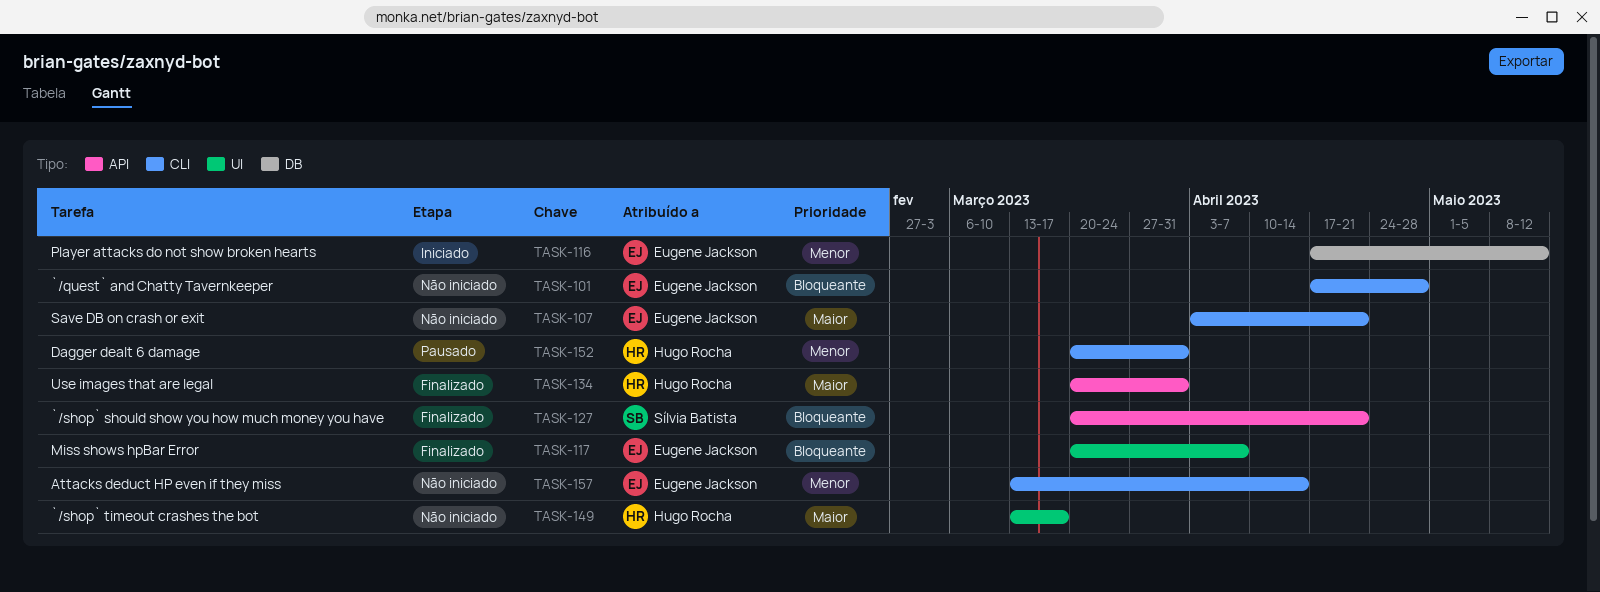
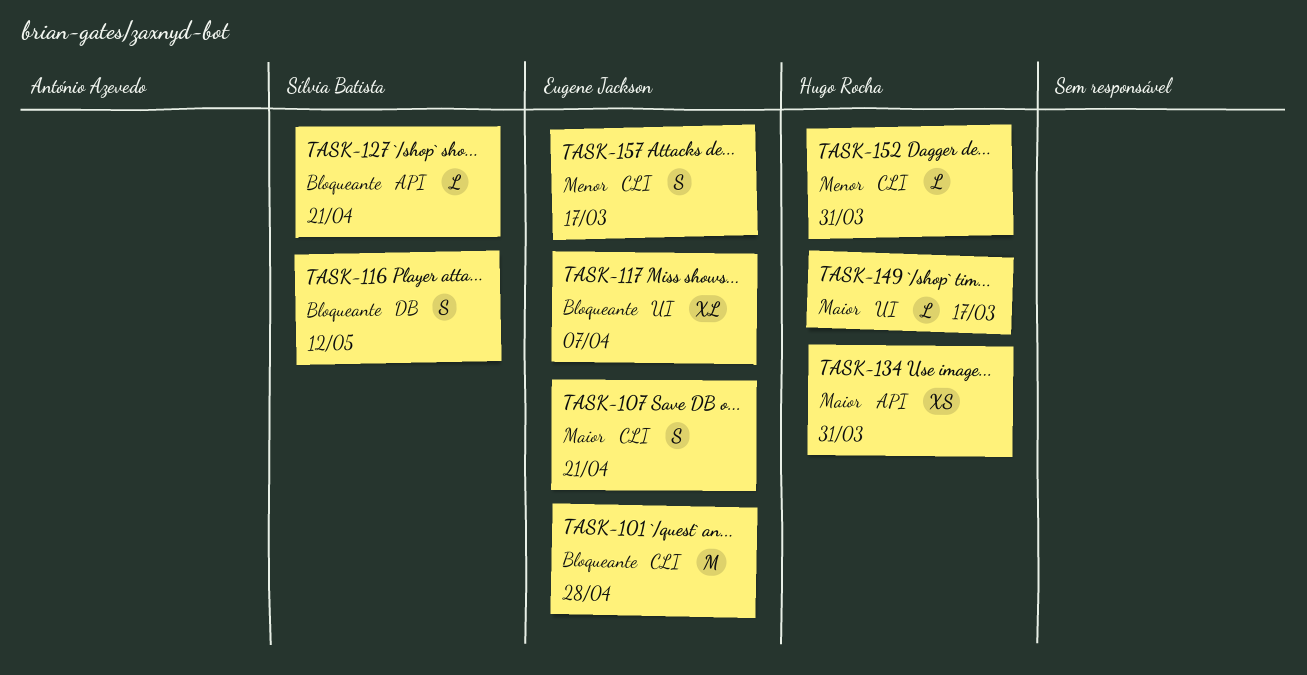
TASK-116, owner: Eugene Jackson -> Sílvia Batista
TASK-116, priority: Menor -> Bloqueante
TASK-157, due: Apr 14 -> Mar 17

